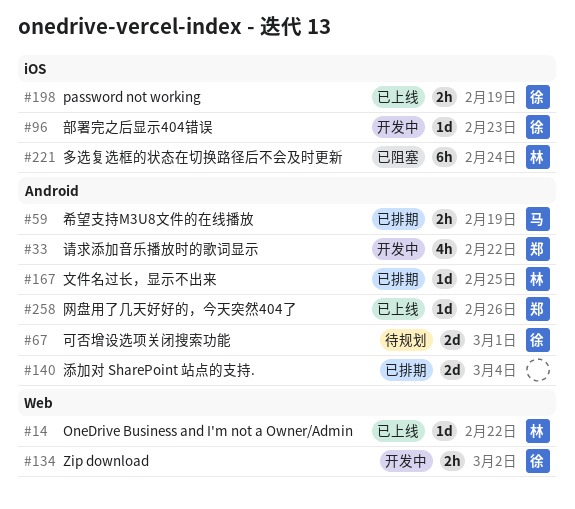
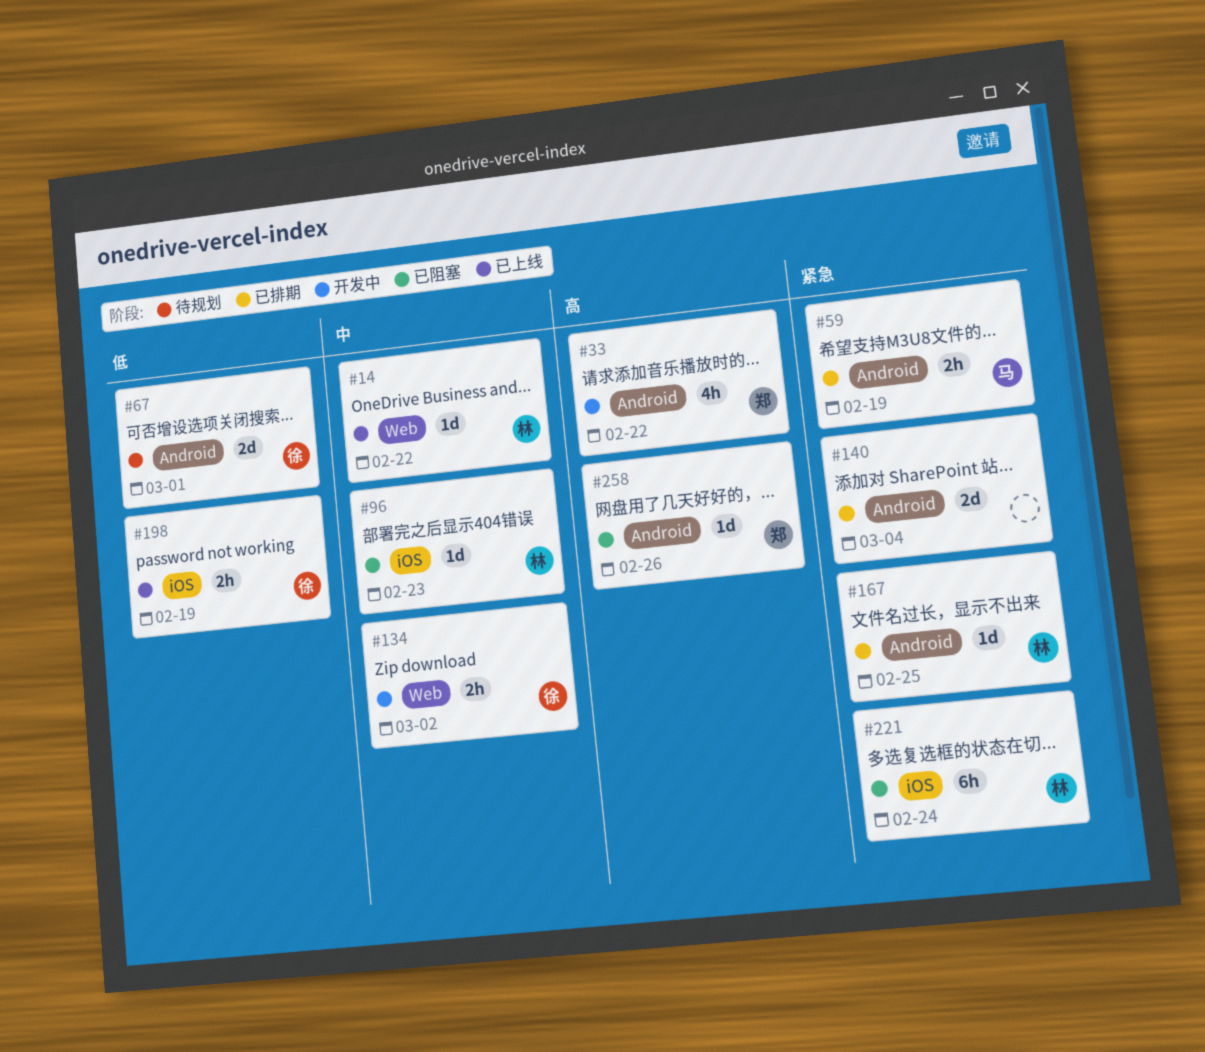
#96, status: 开发中 -> 已阻塞
#96, owner: 徐 -> 林
#258, status: 已上线 -> 已阻塞

